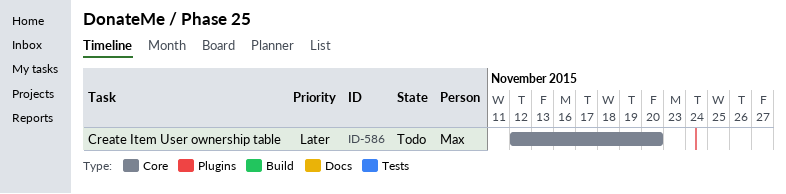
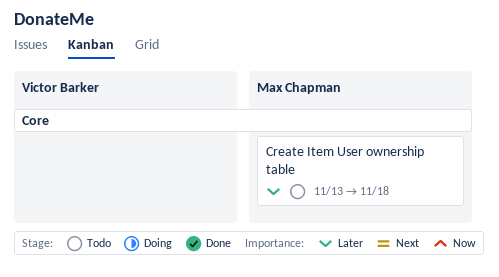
Create Item User ownership table, start: Nov 12 -> Nov 13
Create Item User ownership table, due: Nov 20 -> Nov 18

